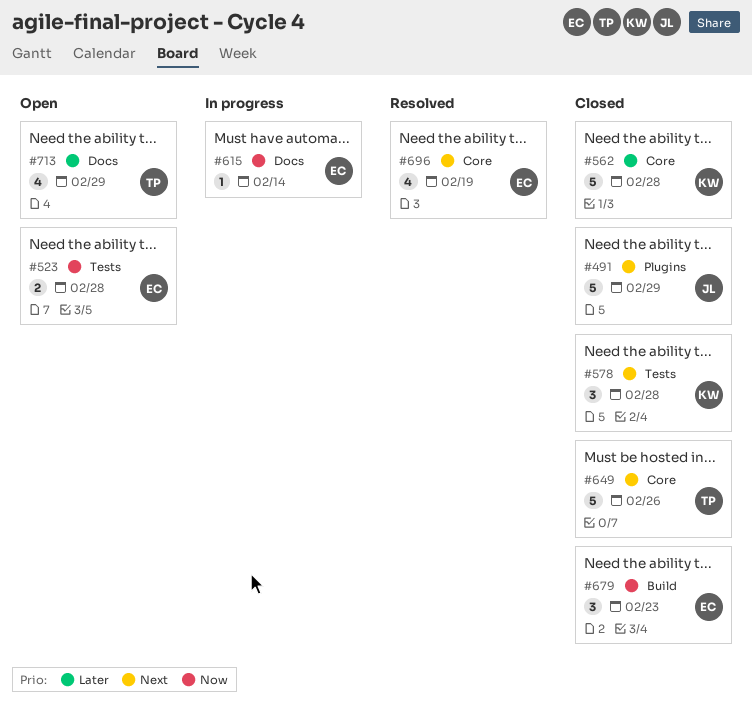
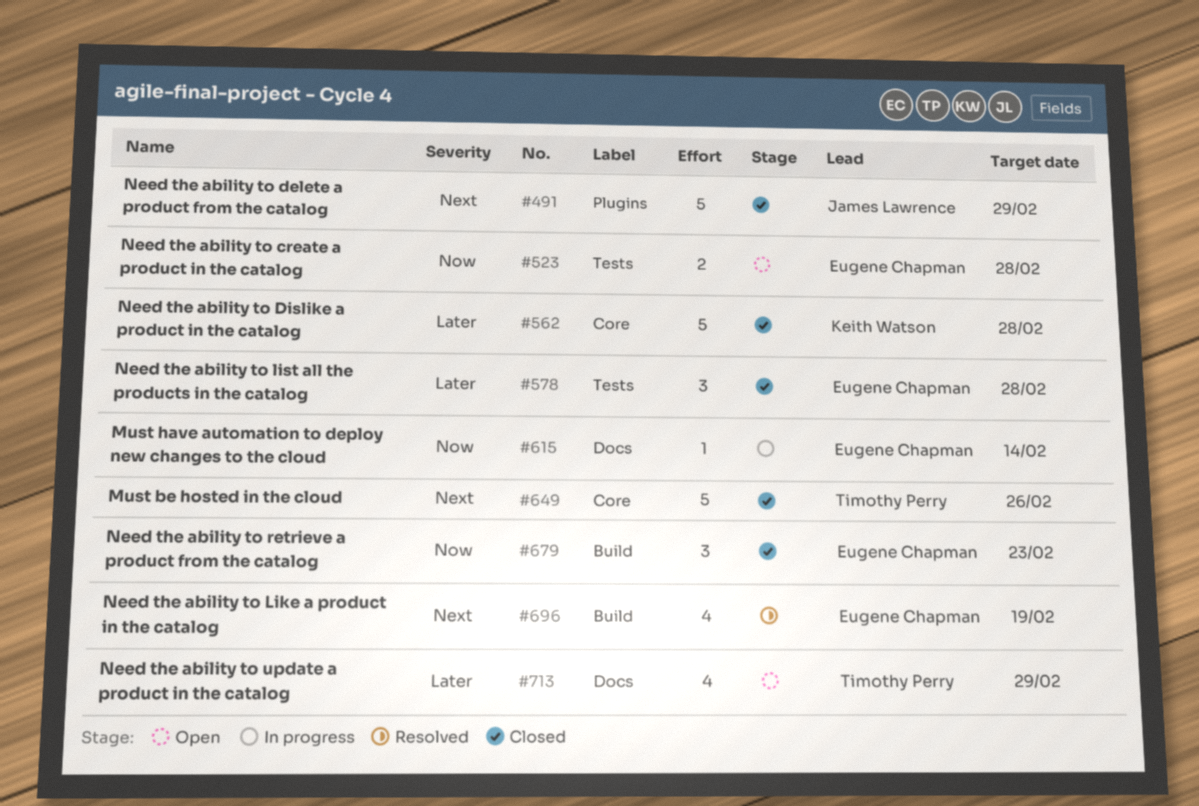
#578, owner: Keith Watson -> Eugene Chapman
#578, priority: Next -> Later
#696, label: Core -> Build

